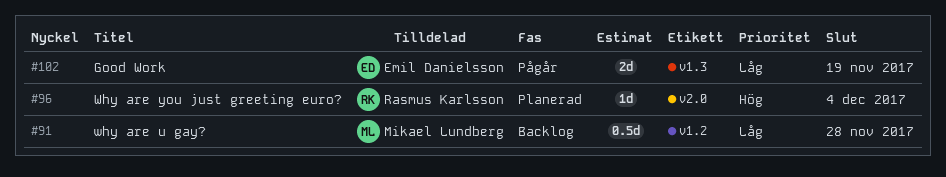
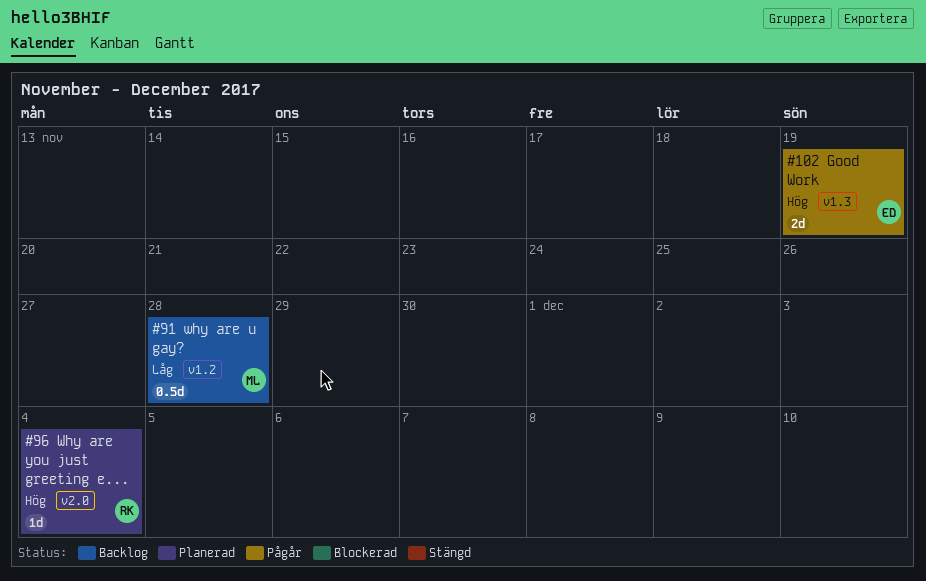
#102, priority: Låg -> Hög

